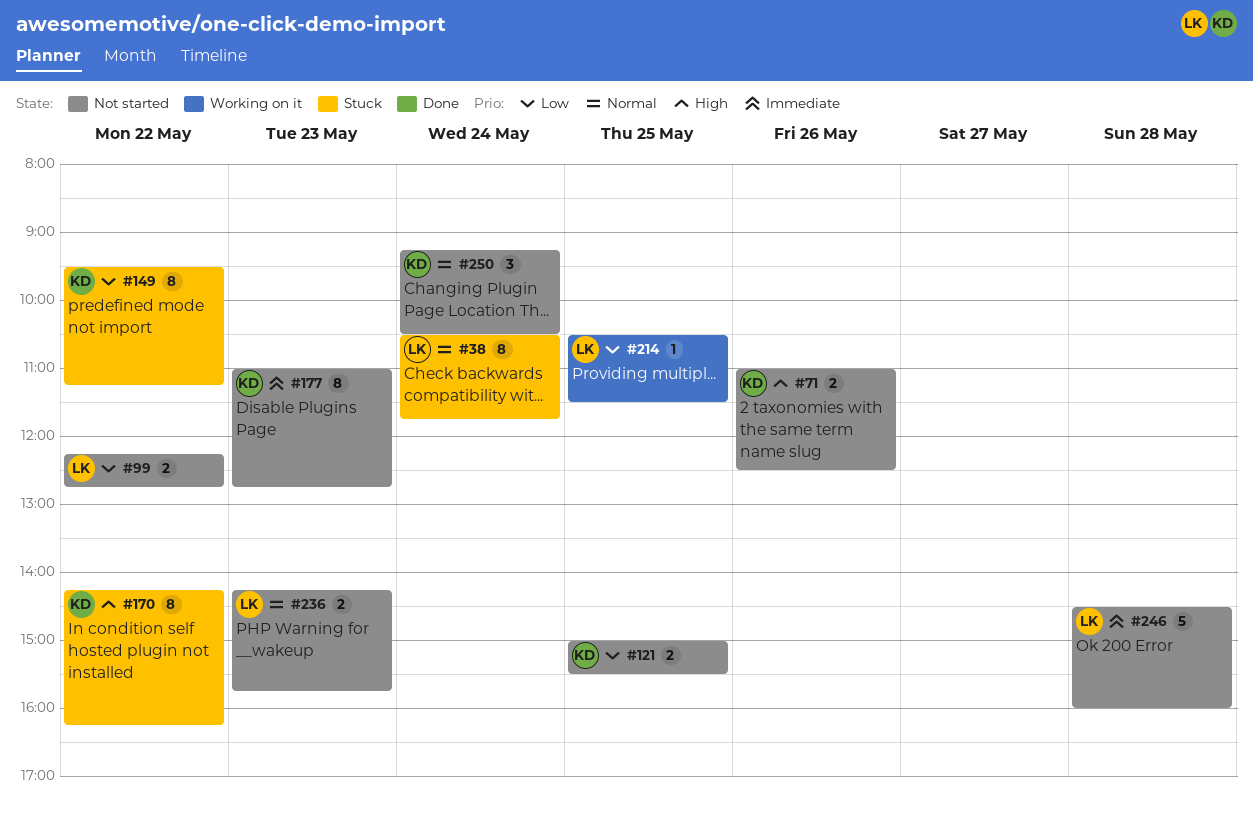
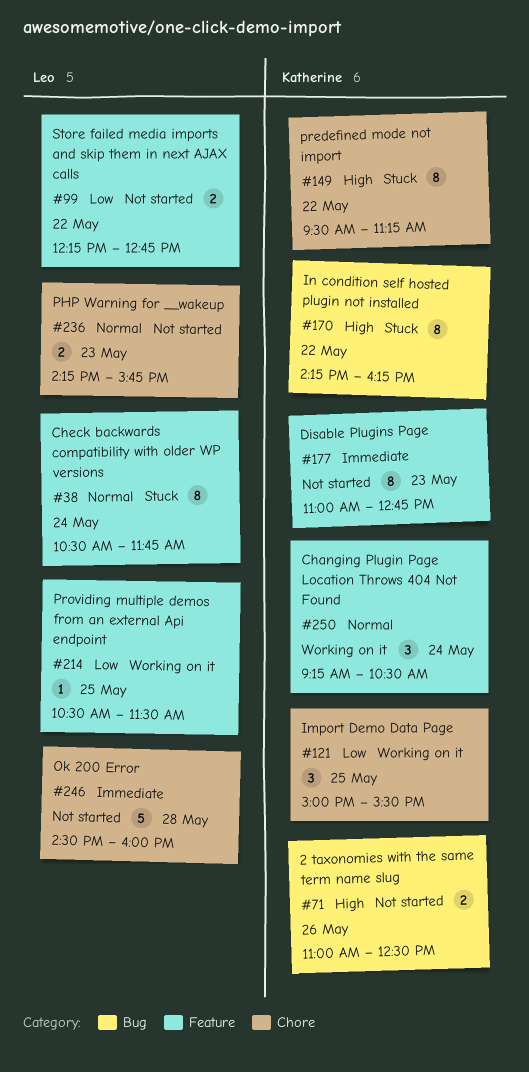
#121, status: Not started -> Working on it
#121, estimate: 2 -> 3
#149, priority: Low -> High
#250, status: Not started -> Working on it

